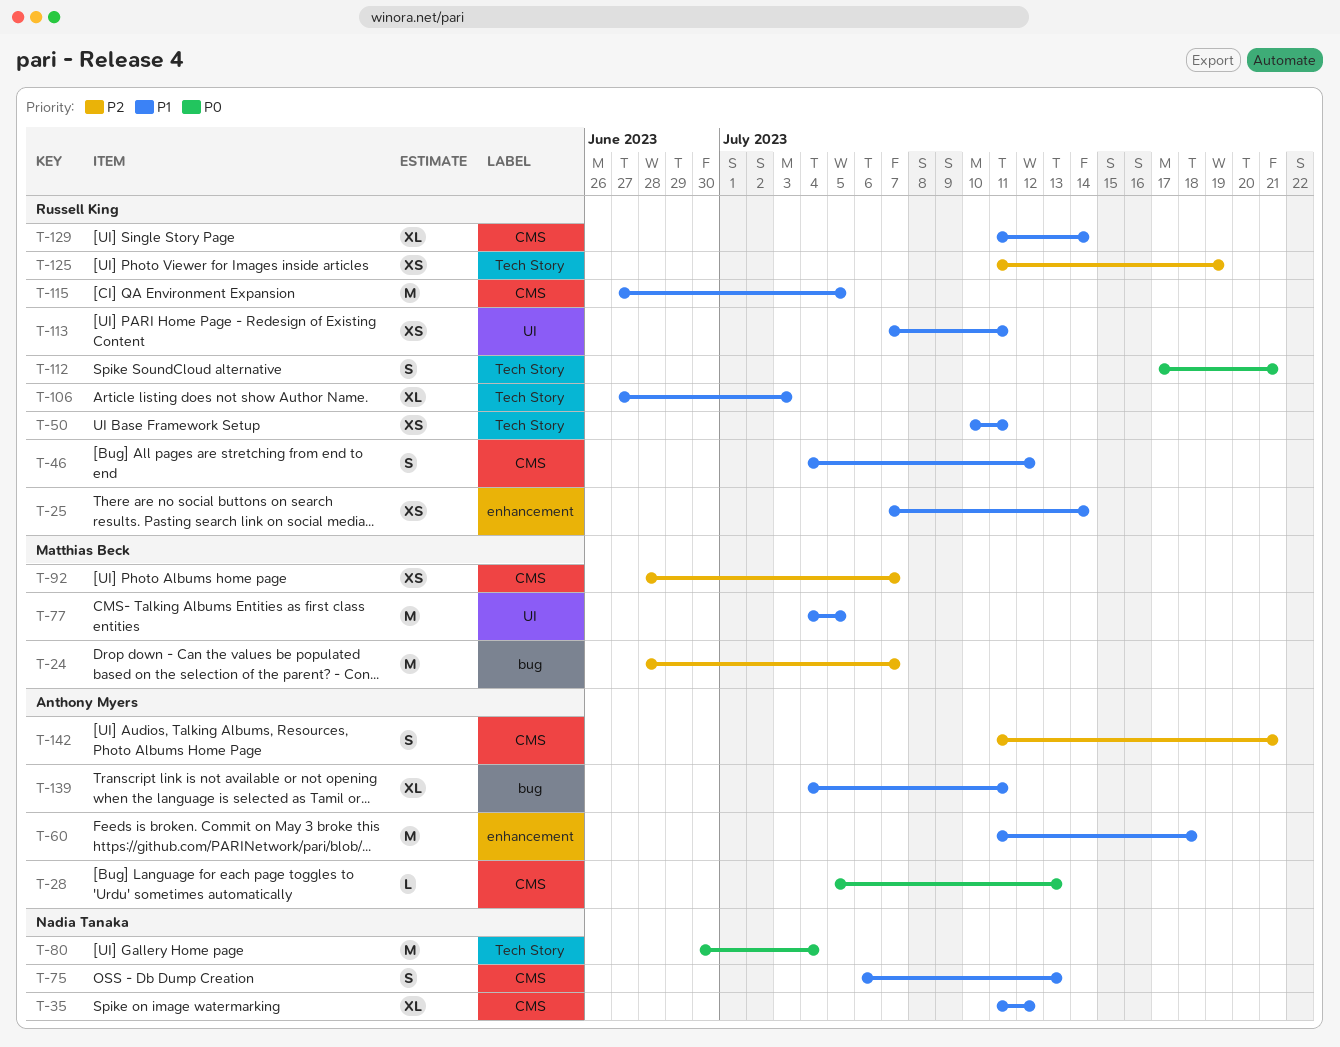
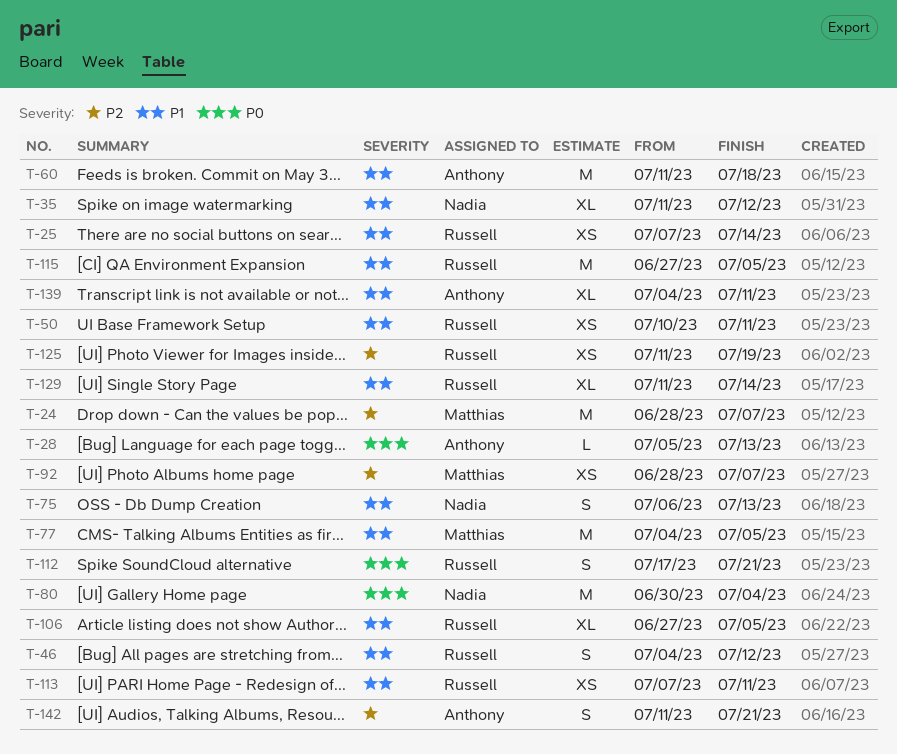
T-106, due: Jul 3 -> Jul 5

